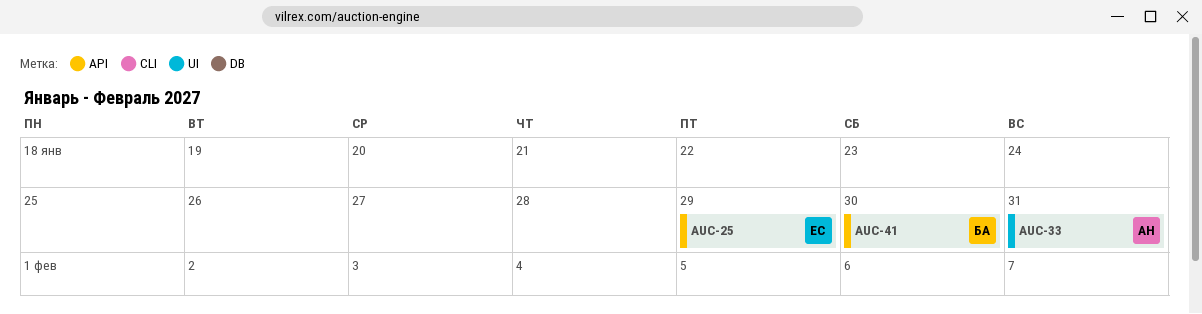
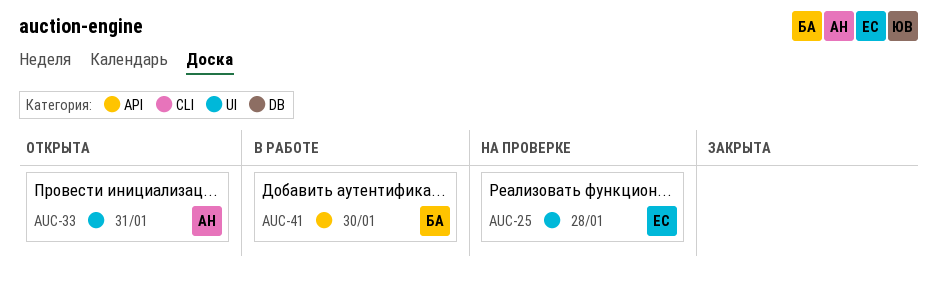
AUC-25, label: API -> UI
AUC-25, due: Jan 29 -> Jan 28

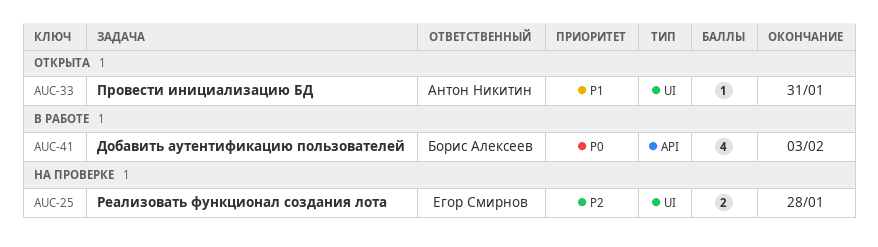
AUC-41, due: Jan 30 -> Feb 3

